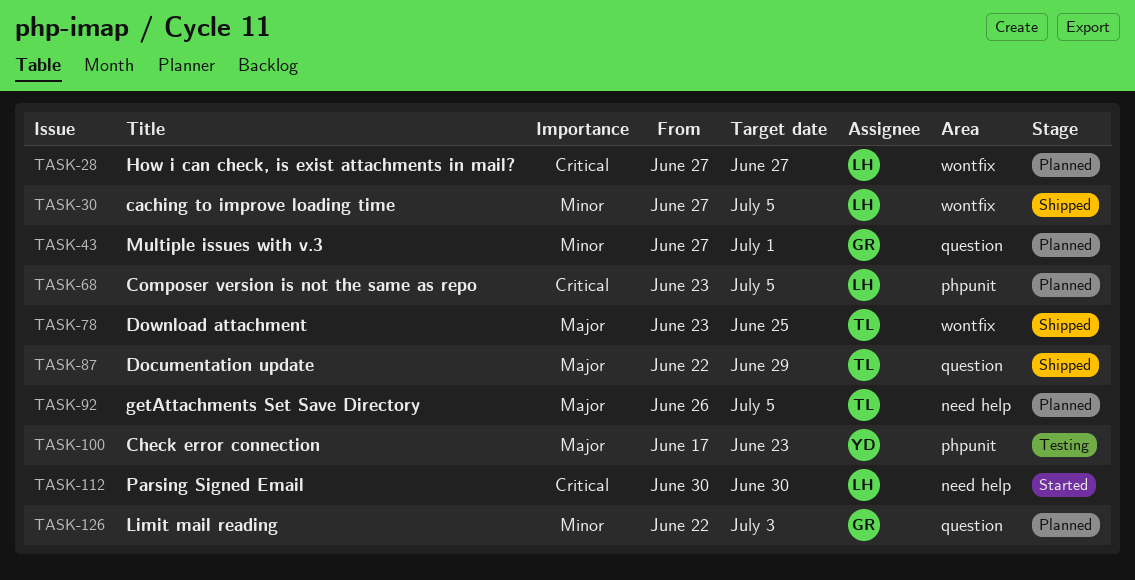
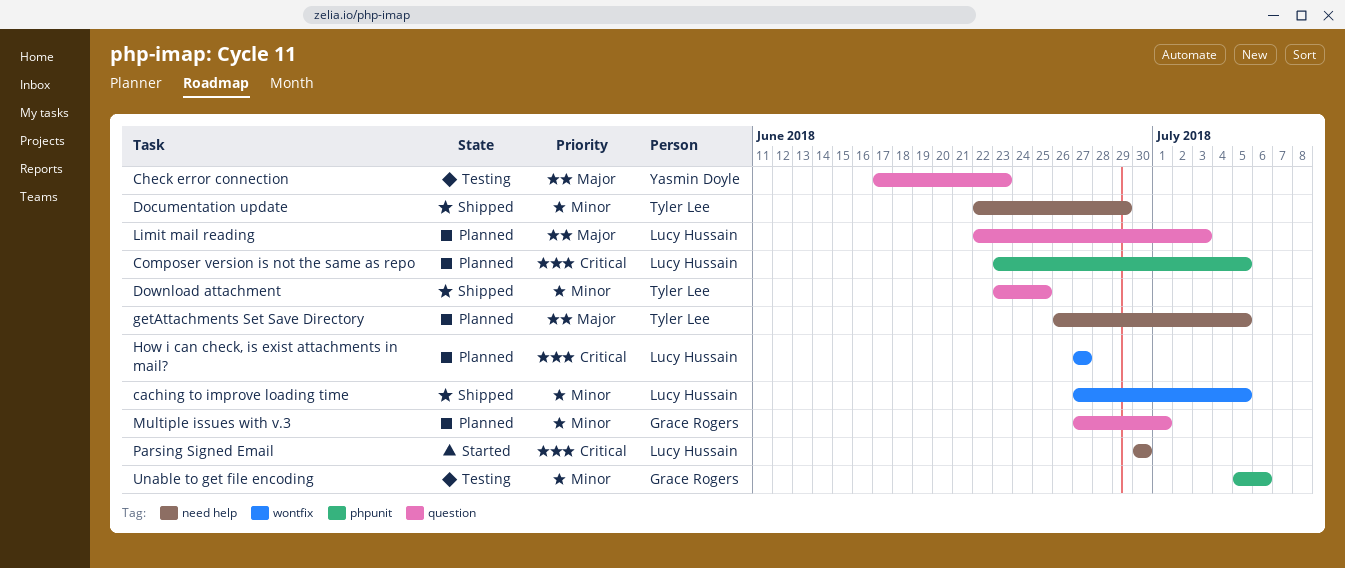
Check error connection, label: phpunit -> question
Documentation update, priority: Major -> Minor
Documentation update, label: question -> need help
Download attachment, priority: Major -> Minor
Download attachment, label: wontfix -> question
Limit mail reading, owner: Grace Rogers -> Lucy Hussain
Limit mail reading, priority: Minor -> Major
Unable to get file encoding: none -> present

